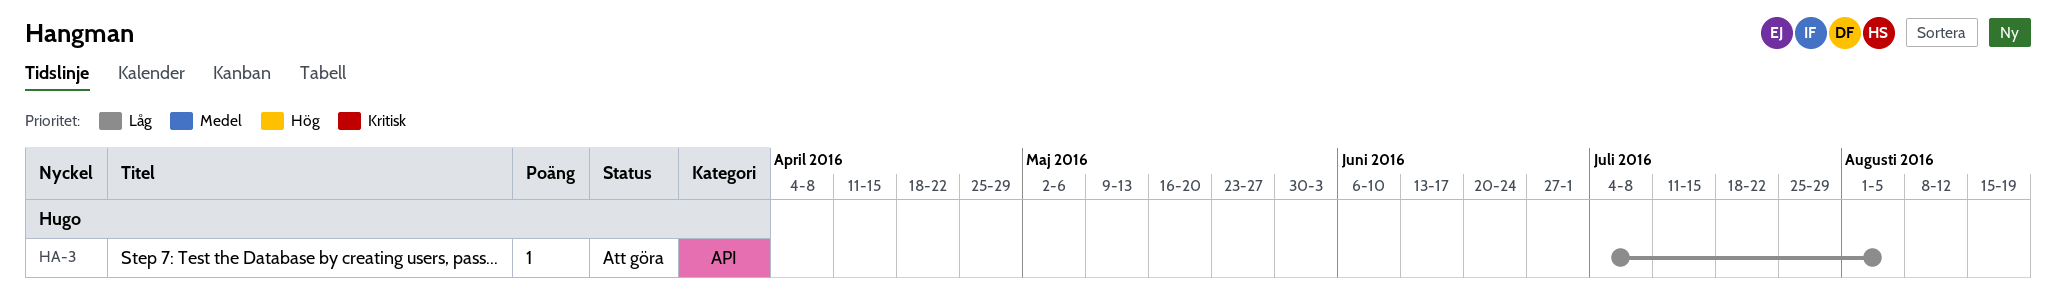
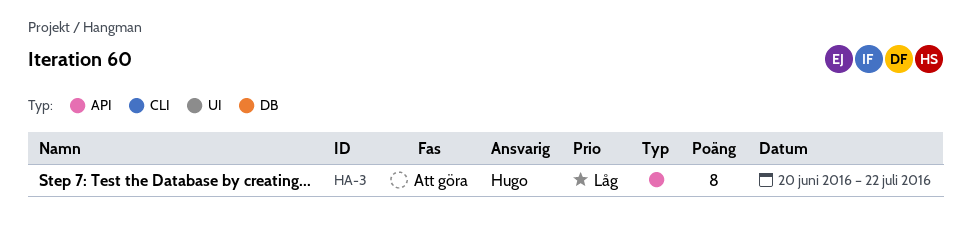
HA-3, estimate: 1 -> 8
HA-3, start: Jul 4 -> Jun 20
HA-3, due: Aug 5 -> Jul 22

